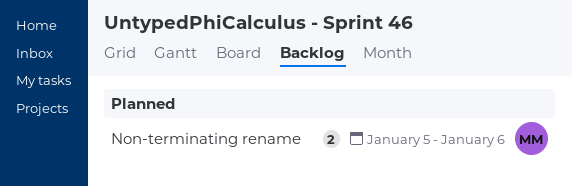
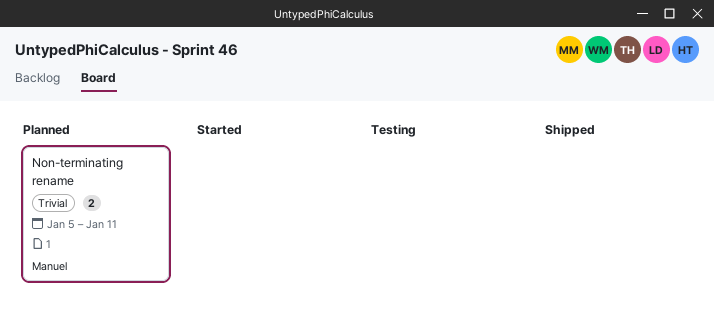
Non-terminating rename, due: Jan 6 -> Jan 11

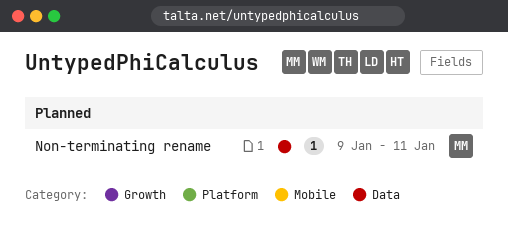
Non-terminating rename, estimate: 2 -> 1
Non-terminating rename, start: Jan 5 -> Jan 9

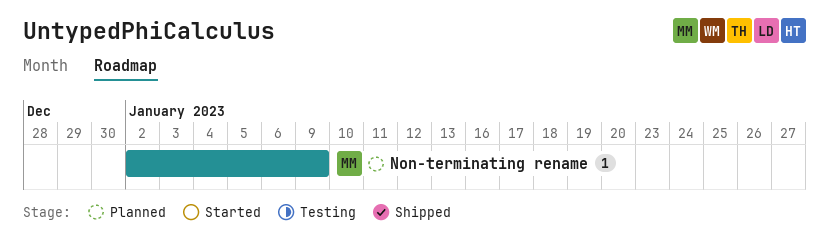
Non-terminating rename, start: Jan 9 -> Jan 2
Non-terminating rename, due: Jan 11 -> Jan 9

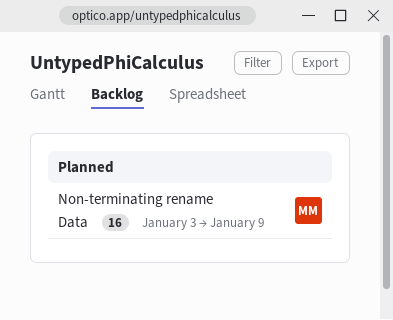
Non-terminating rename, estimate: 1 -> 16
Non-terminating rename, start: Jan 2 -> Jan 3

